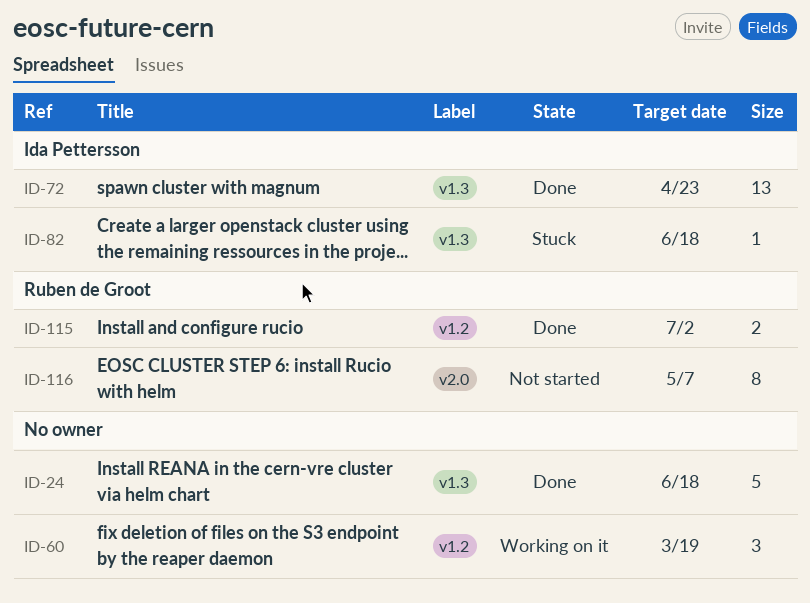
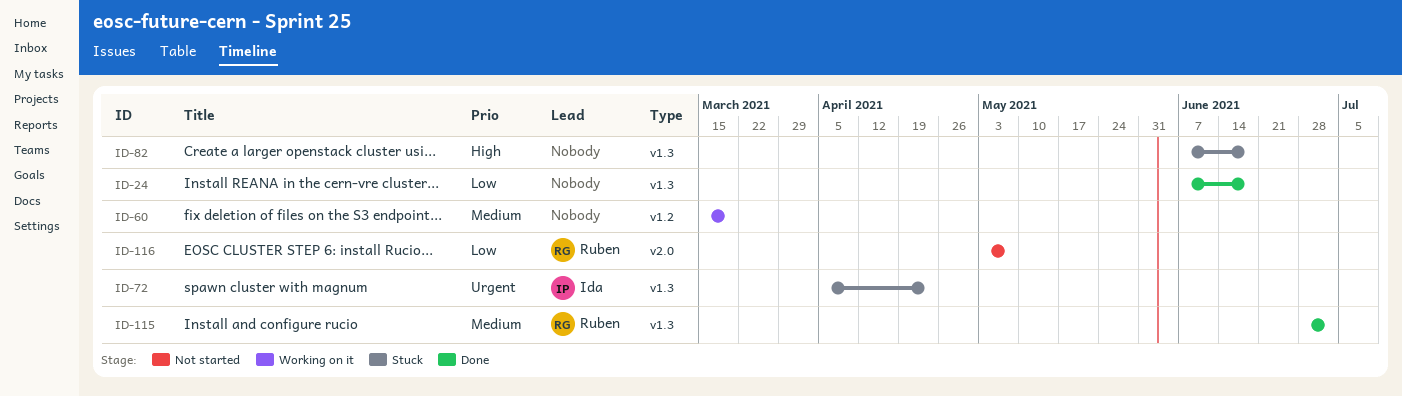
ID-72, status: Done -> Stuck
ID-82, owner: Ida Pettersson -> none
ID-115, label: v1.2 -> v1.3

